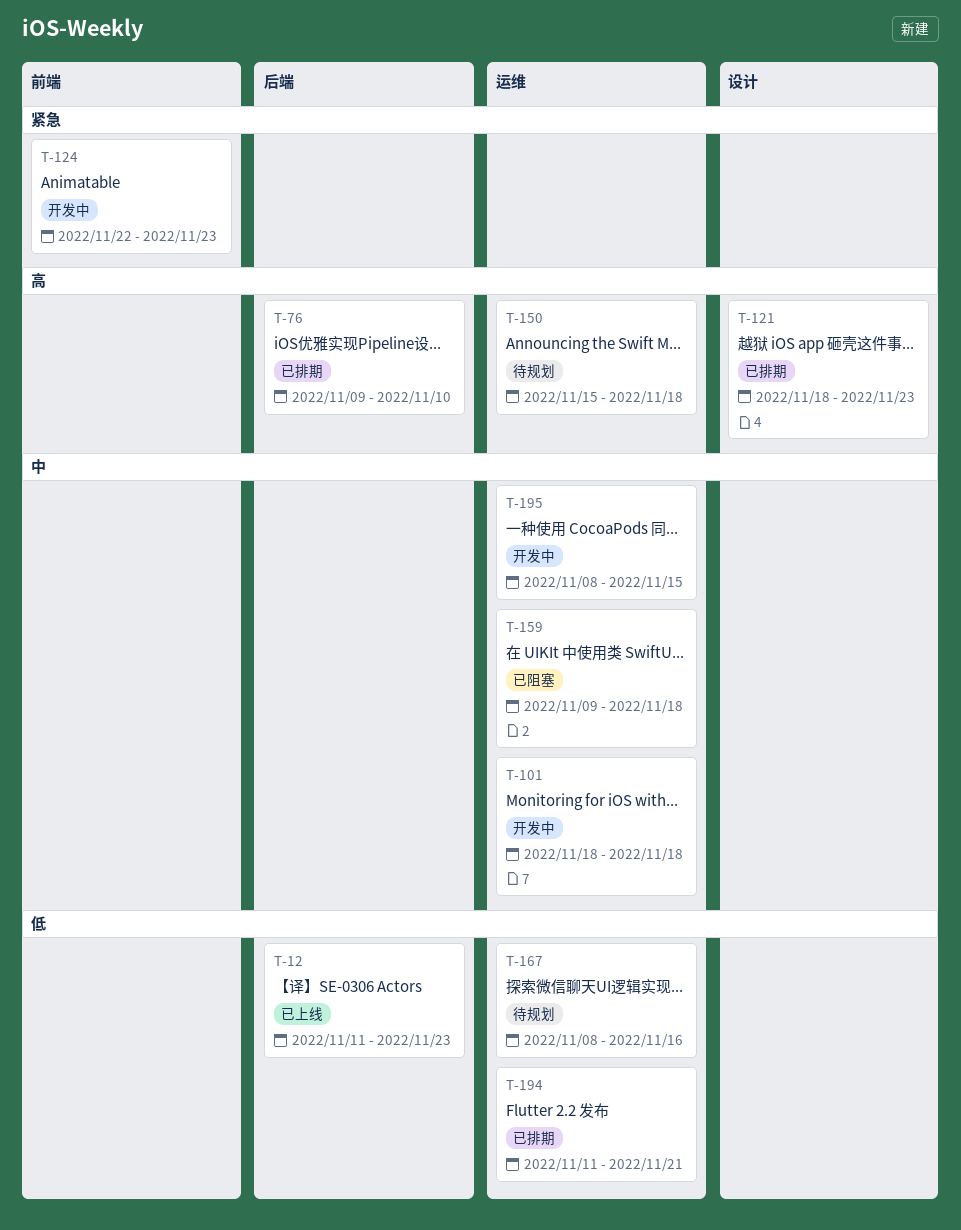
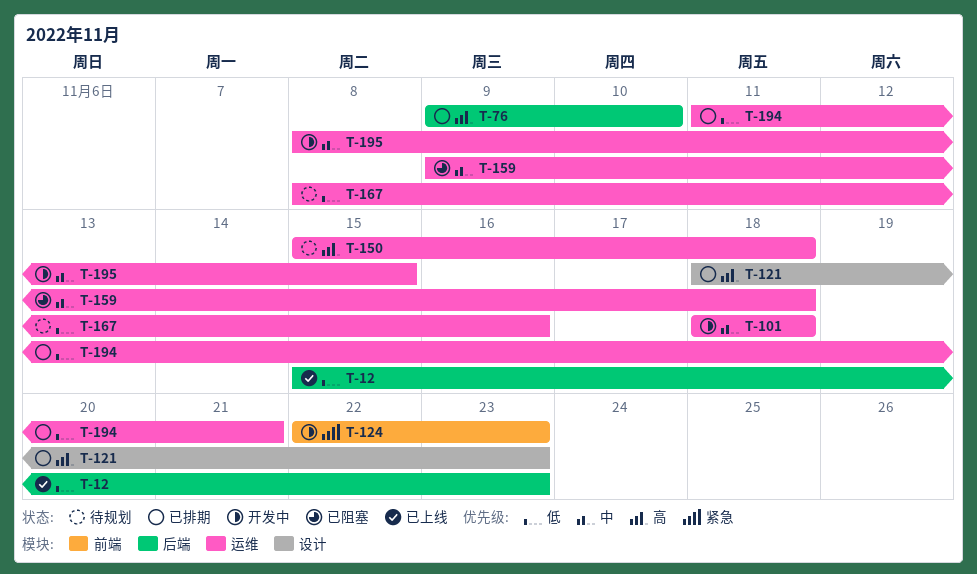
T-12, start: Nov 11 -> Nov 15

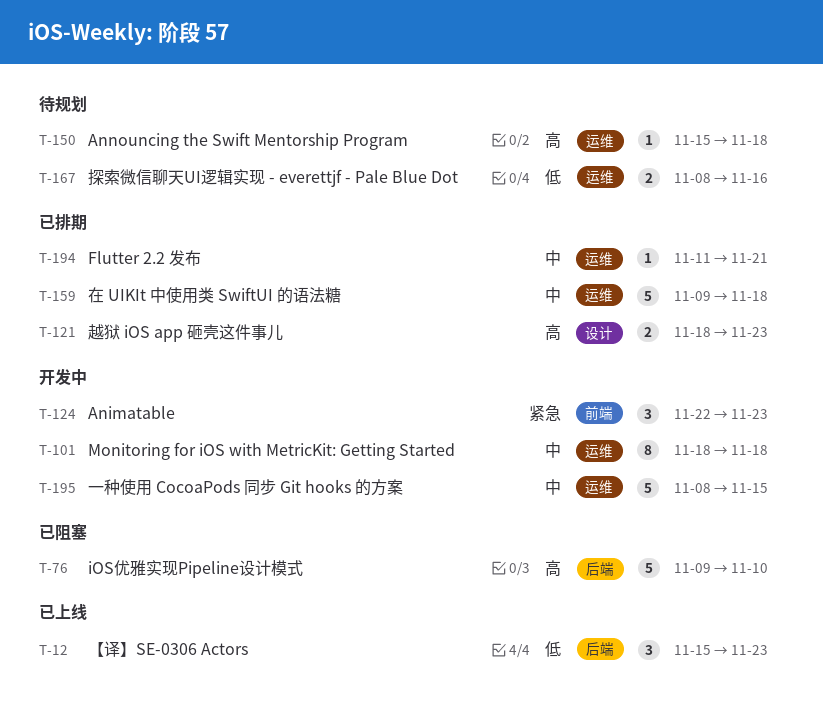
T-76, status: 已排期 -> 已阻塞
T-159, status: 已阻塞 -> 已排期
T-194, priority: 低 -> 中

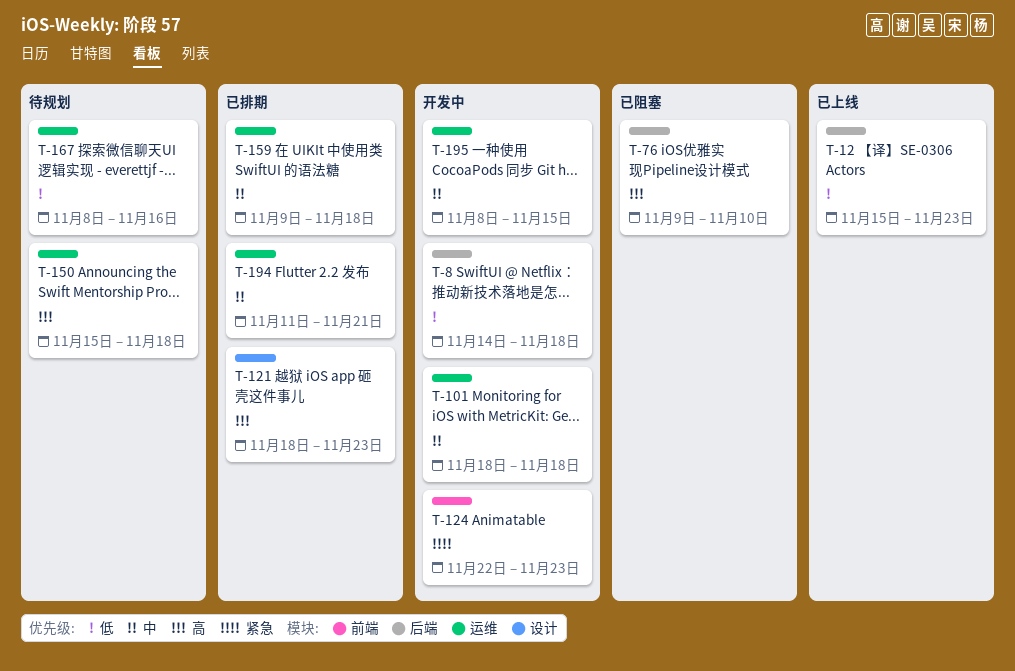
T-8: none -> present

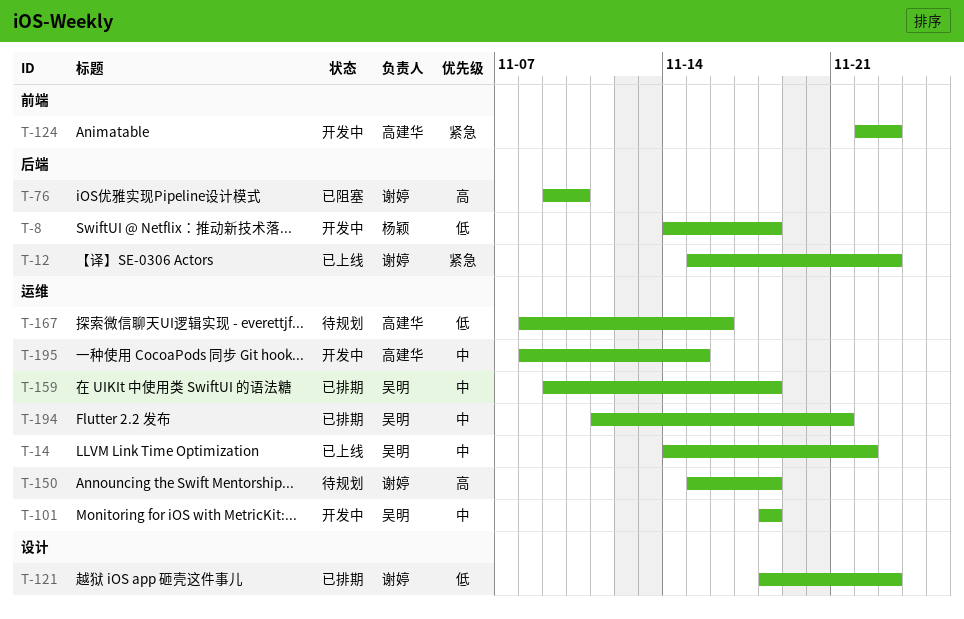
T-12, priority: 低 -> 紧急
T-14: none -> present
T-121, priority: 高 -> 低

